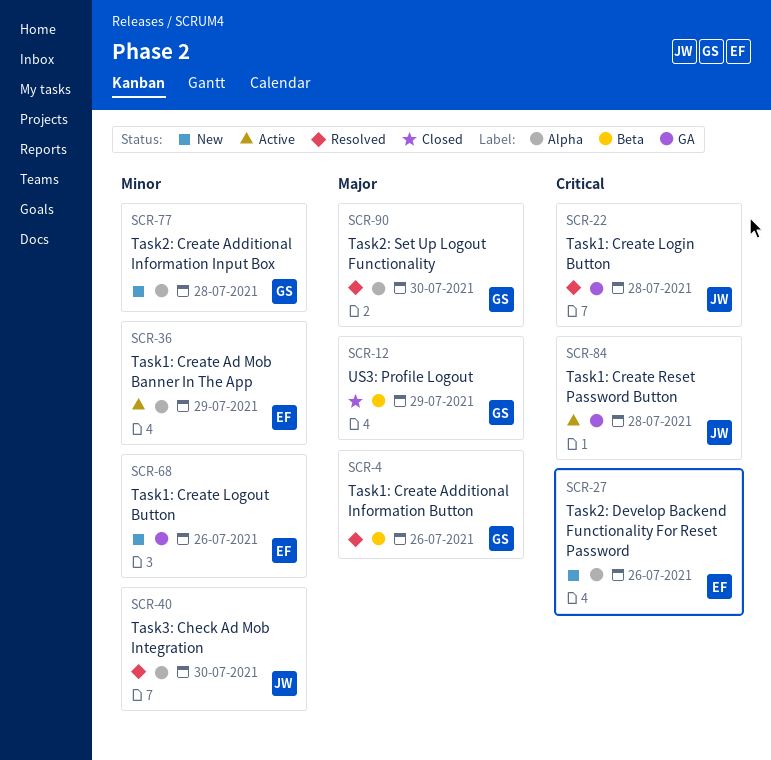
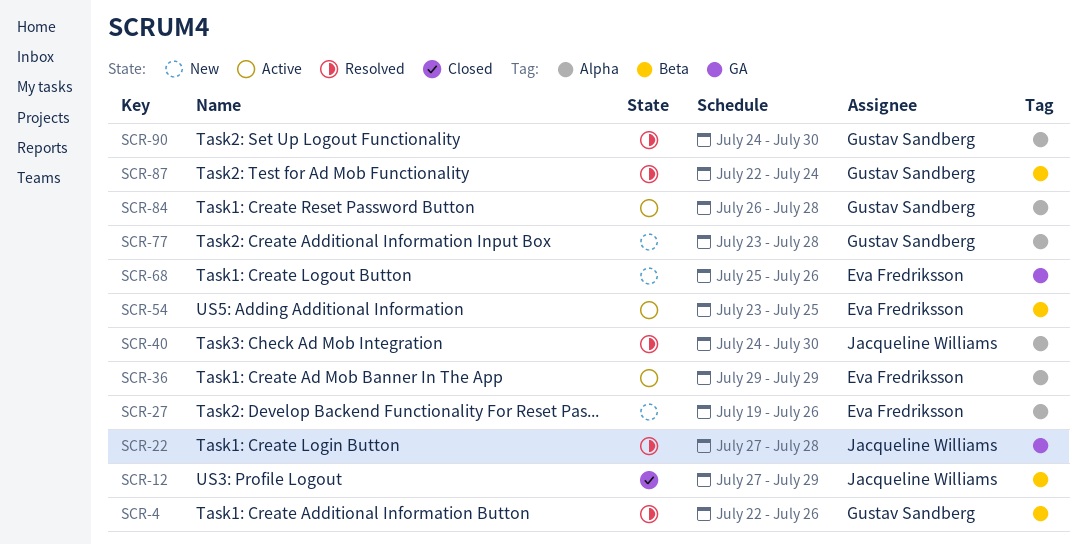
SCR-12, owner: Gustav Sandberg -> Jacqueline Williams
SCR-54: none -> present
SCR-84, owner: Jacqueline Williams -> Gustav Sandberg
SCR-84, label: GA -> Alpha
SCR-87: none -> present

